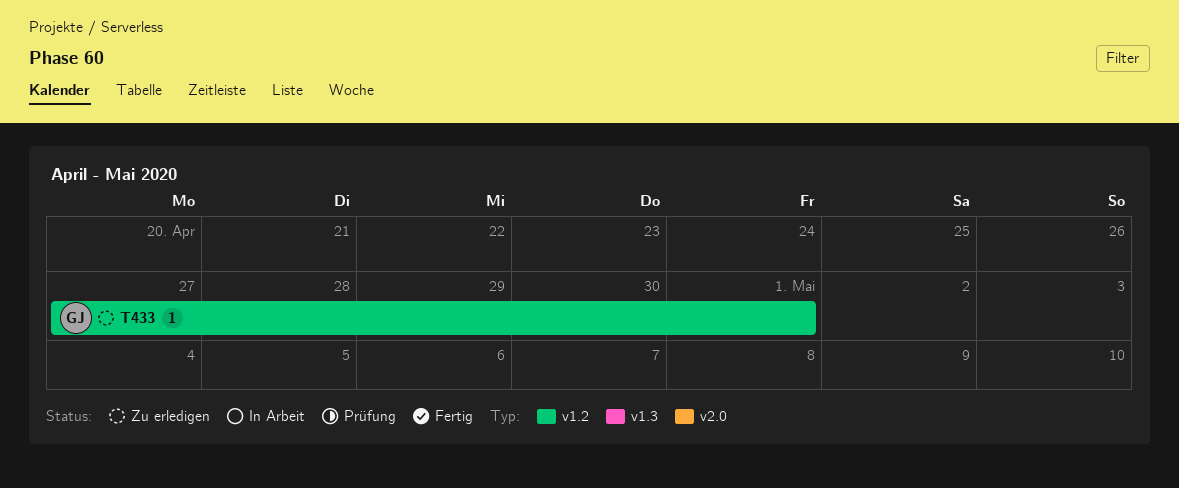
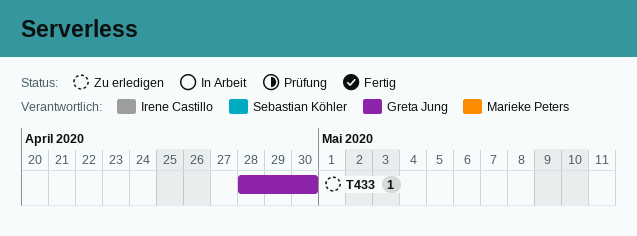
T433, start: Apr 27 -> Apr 28
T433, due: May 1 -> Apr 30

